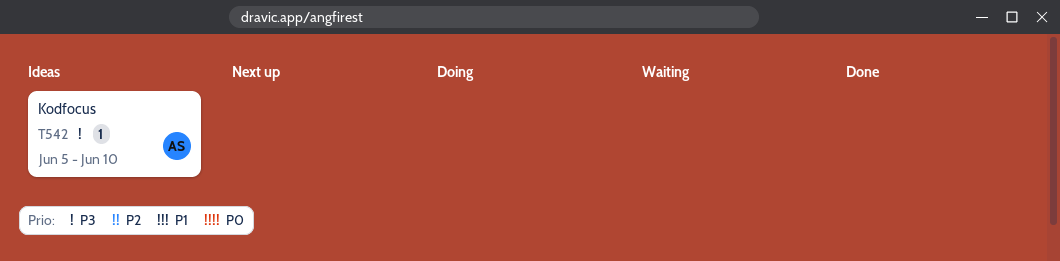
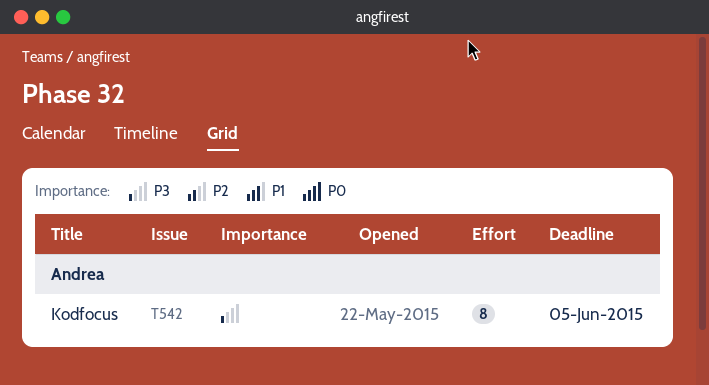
T542, estimate: 1 -> 8
T542, due: Jun 10 -> Jun 5

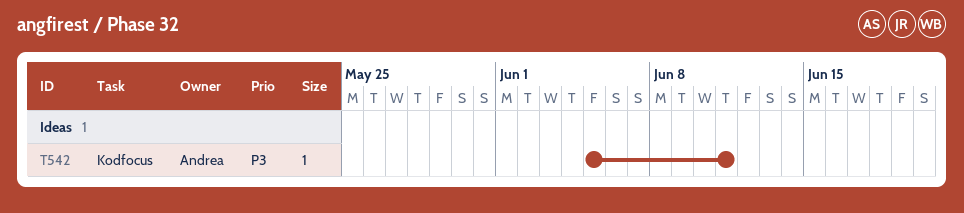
T542, estimate: 8 -> 1
T542, due: Jun 5 -> Jun 11

